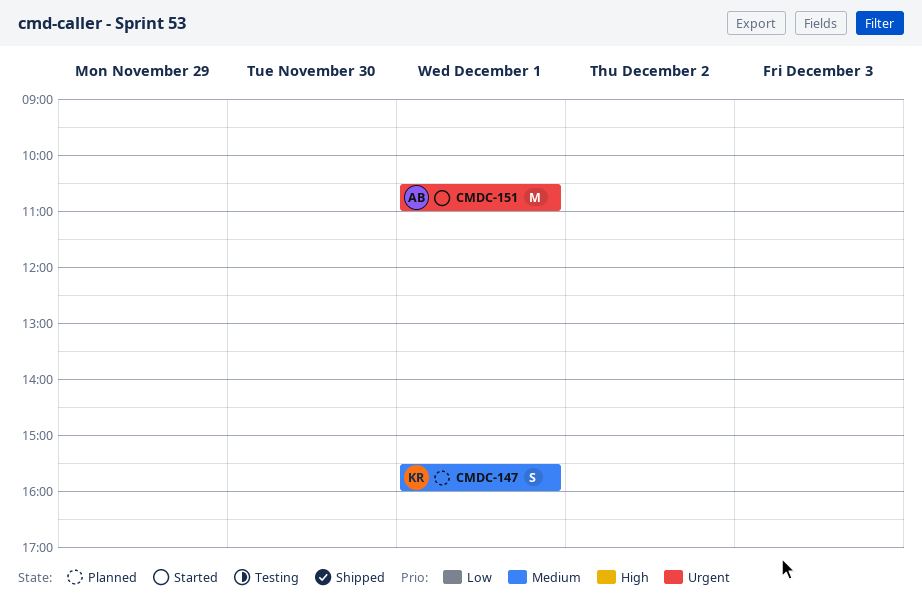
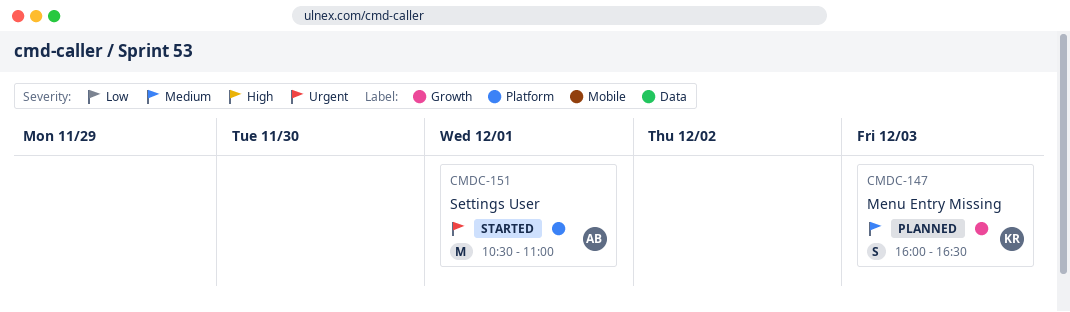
CMDC-147, day: Dec 1 -> Dec 3
CMDC-147, begins: 15:30 -> 16:00
CMDC-147, ends: 16:00 -> 16:30

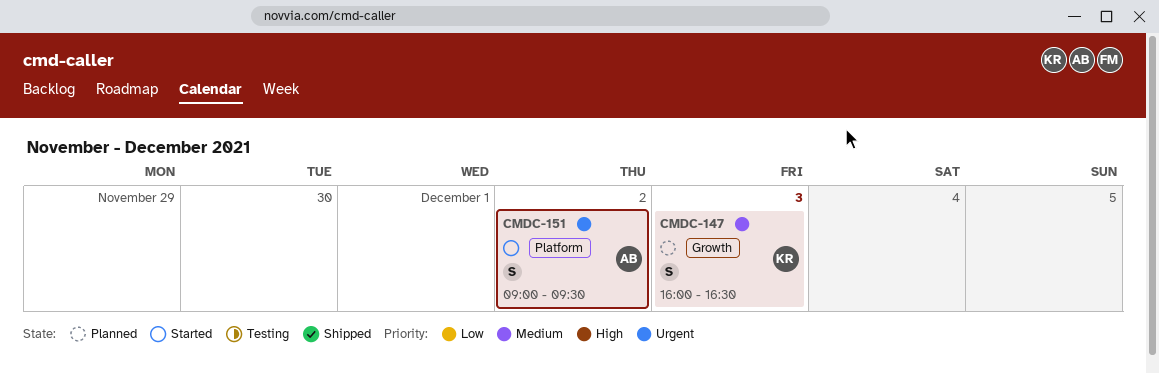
CMDC-151, estimate: M -> S
CMDC-151, day: Dec 1 -> Dec 2
CMDC-151, begins: 10:30 -> 09:00
CMDC-151, ends: 11:00 -> 09:30

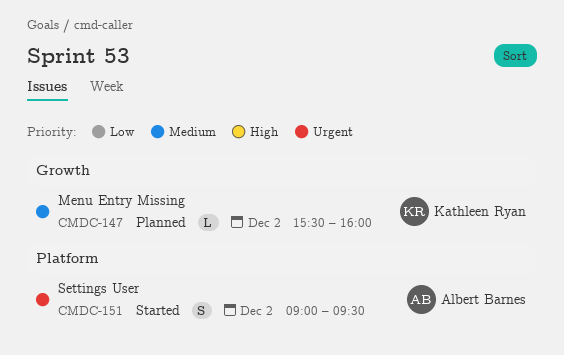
CMDC-147, estimate: S -> L
CMDC-147, day: Dec 3 -> Dec 2
CMDC-147, begins: 16:00 -> 15:30
CMDC-147, ends: 16:30 -> 16:00

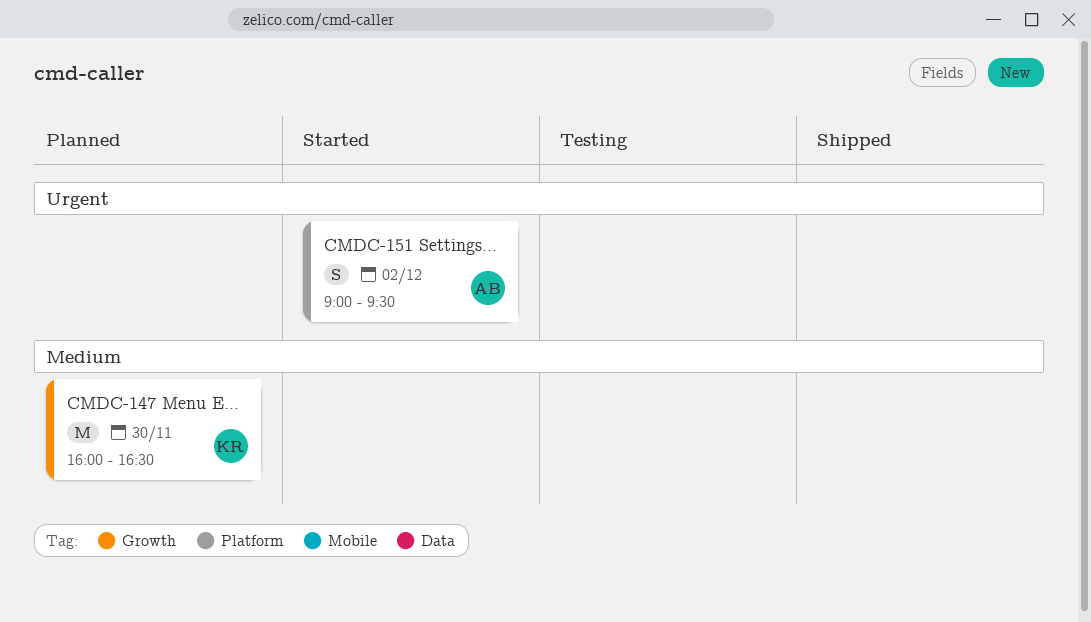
CMDC-147, estimate: L -> M
CMDC-147, day: Dec 2 -> Nov 30
CMDC-147, begins: 15:30 -> 16:00
CMDC-147, ends: 16:00 -> 16:30

